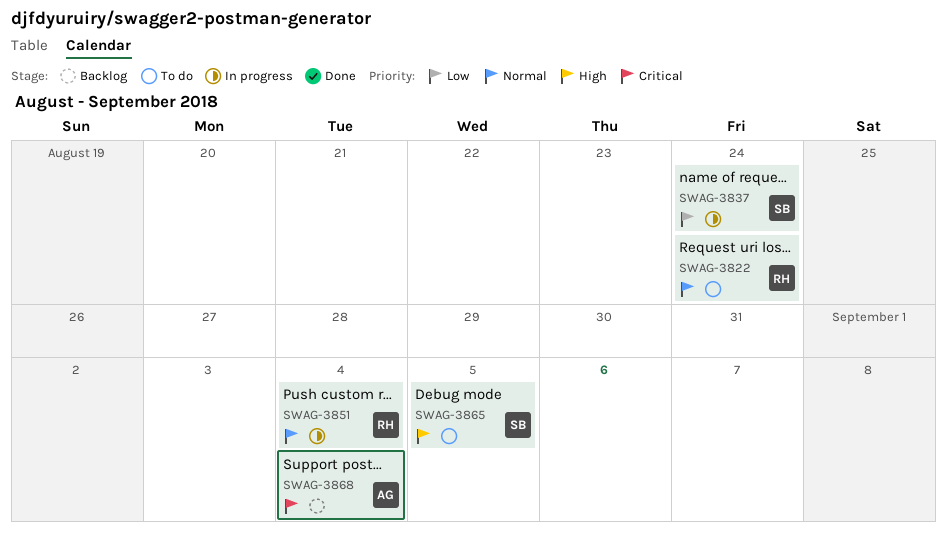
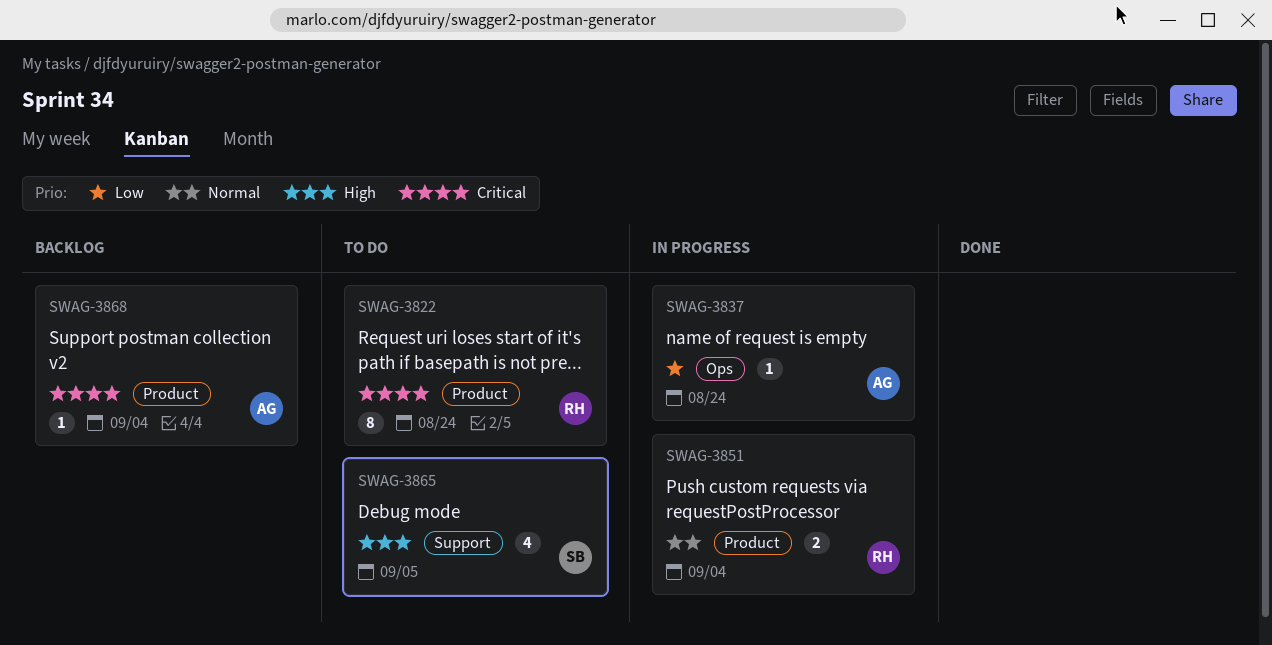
SWAG-3822, priority: Normal -> Critical
SWAG-3837, owner: SB -> AG

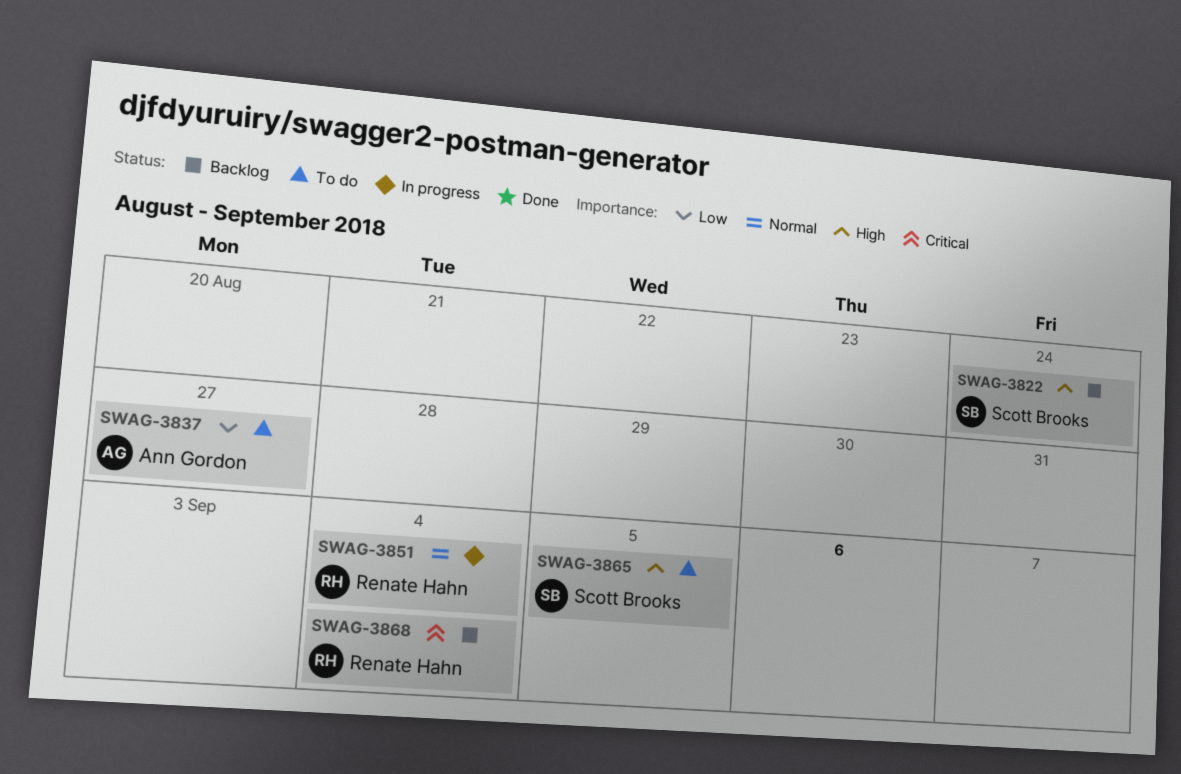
SWAG-3822, status: To do -> Backlog
SWAG-3822, owner: Renate Hahn -> Scott Brooks
SWAG-3822, priority: Critical -> High
SWAG-3837, status: In progress -> To do
SWAG-3837, due: Aug 24 -> Aug 27
SWAG-3868, owner: Ann Gordon -> Renate Hahn

